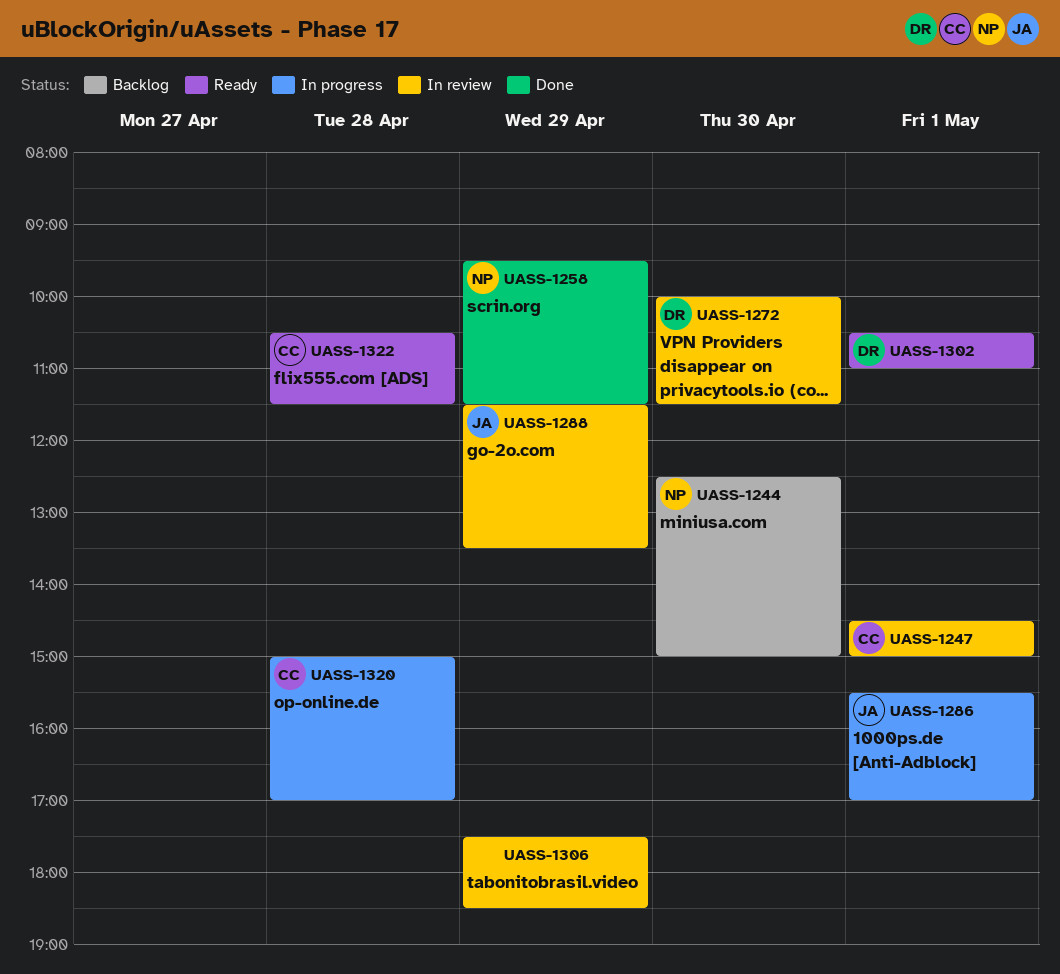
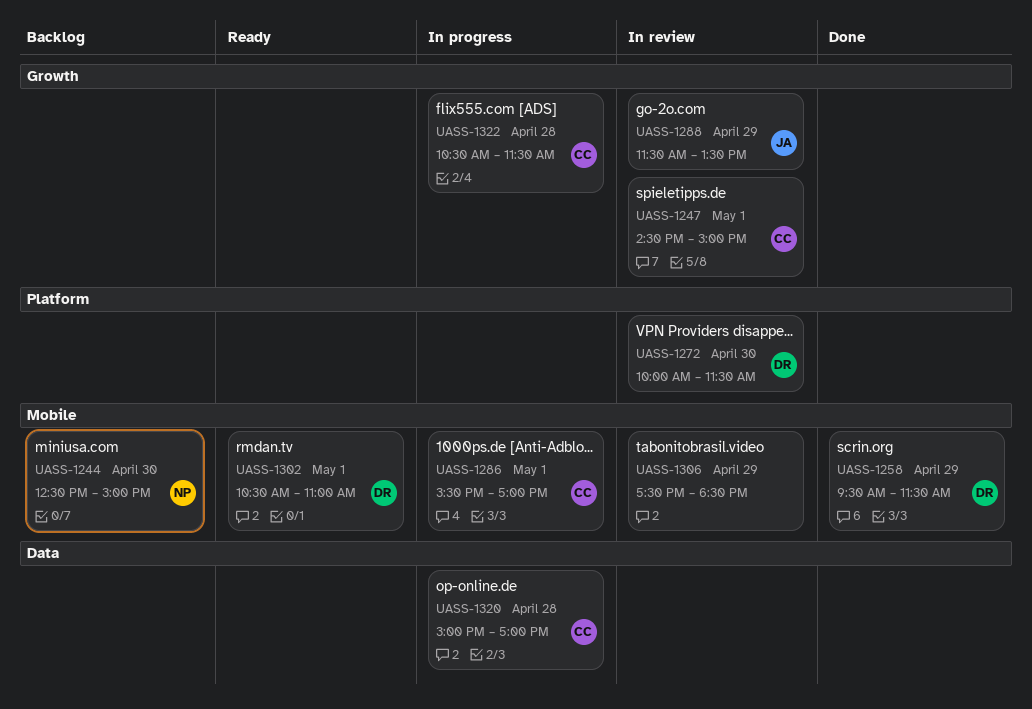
UASS-1258, owner: NP -> DR
UASS-1286, owner: JA -> CC
UASS-1322, status: Ready -> In progress

